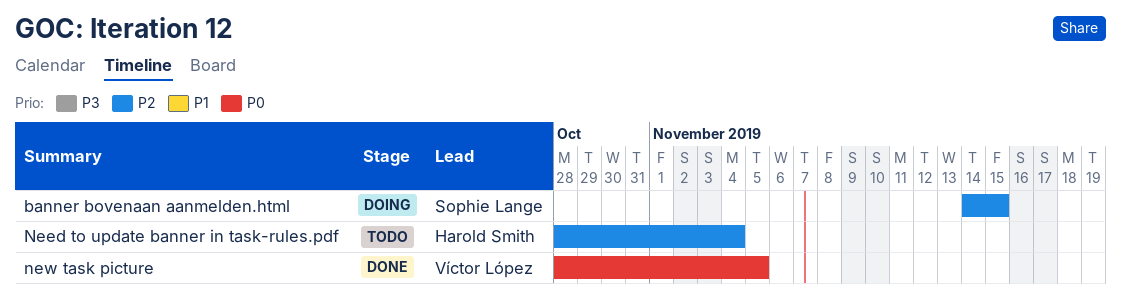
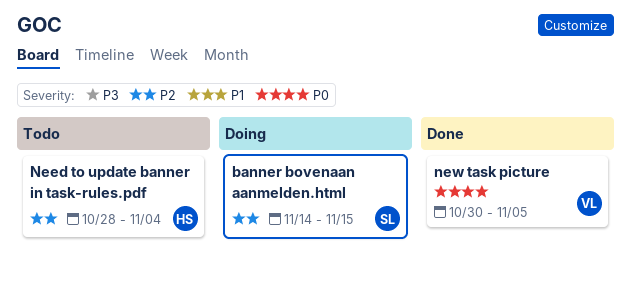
new task picture, start: Oct 28 -> Oct 30

